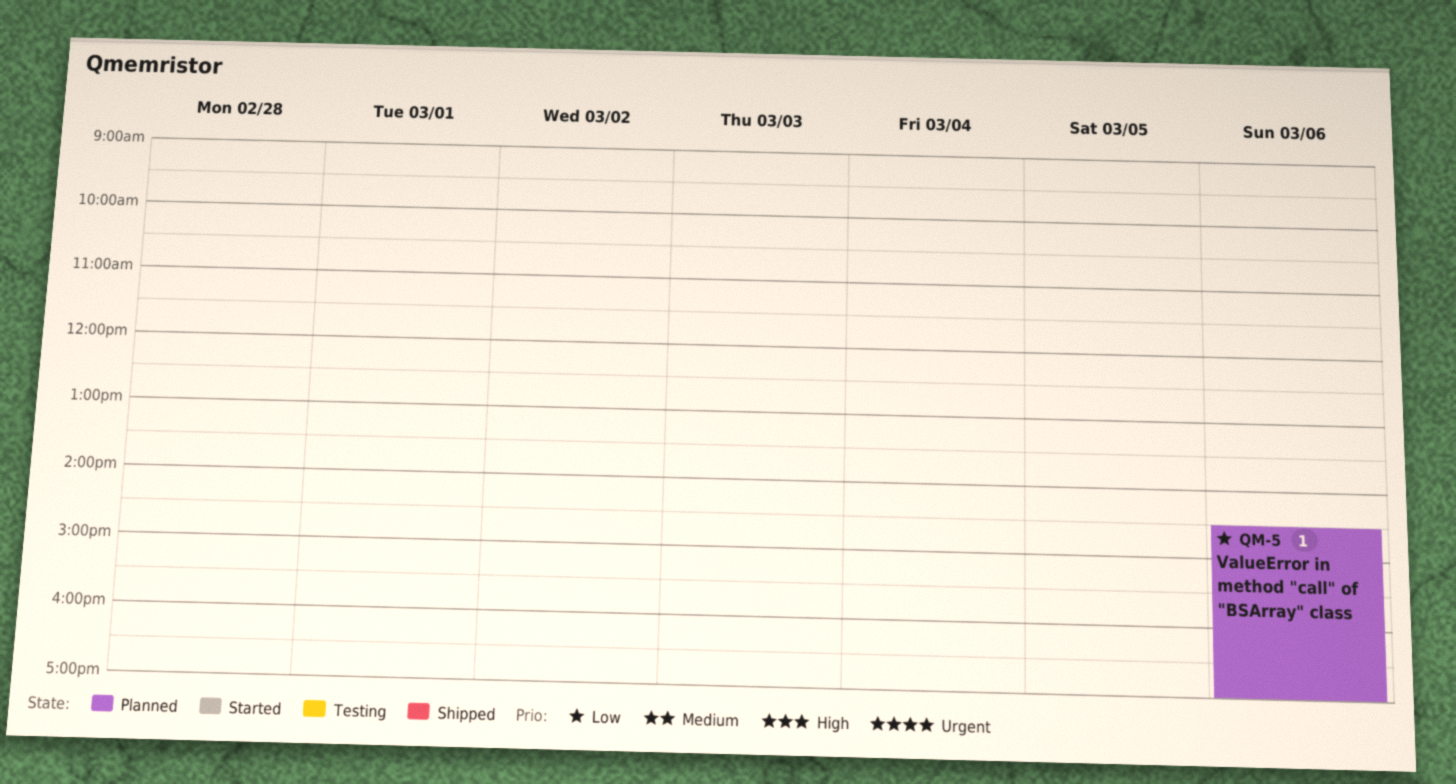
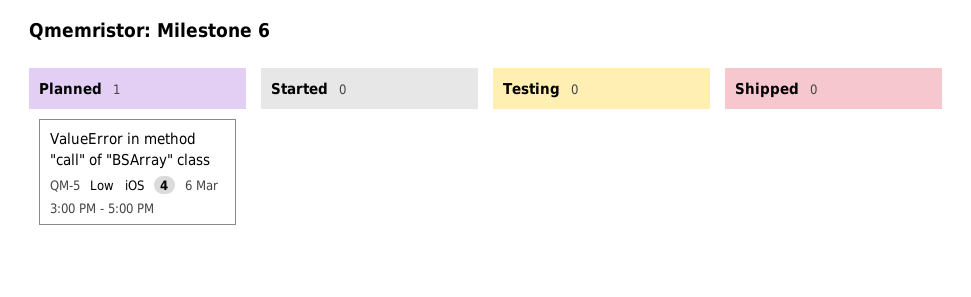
QM-5, estimate: 1 -> 4
QM-5, begins: 14:30 -> 15:00

